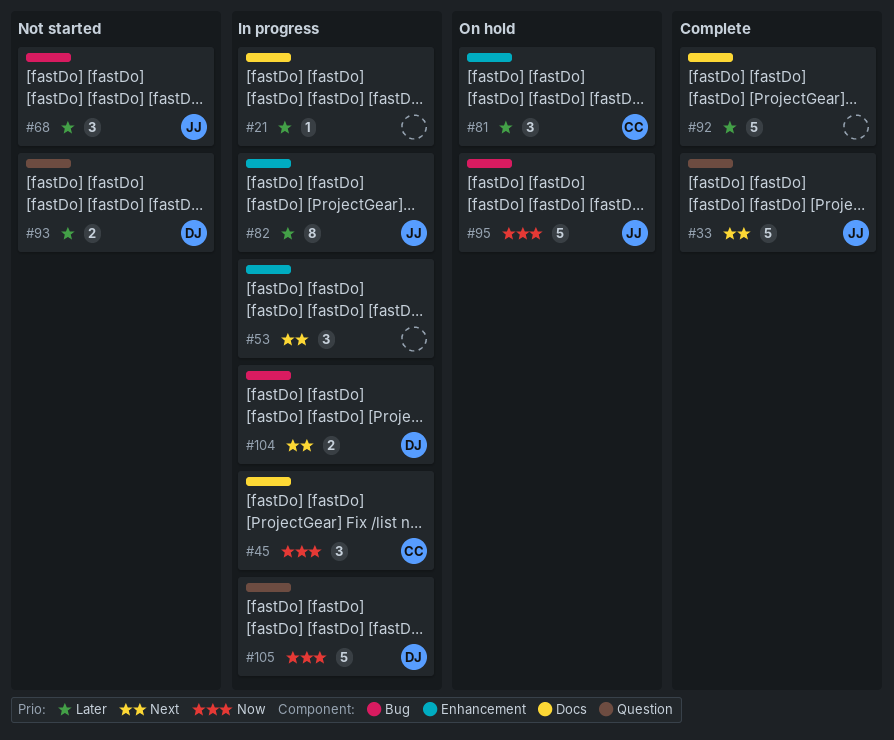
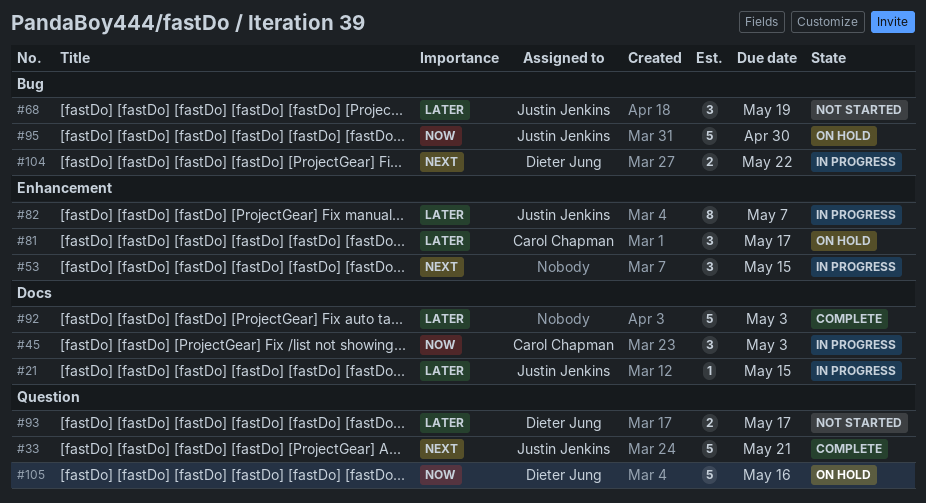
#21, owner: none -> Justin Jenkins
#105, status: In progress -> On hold

